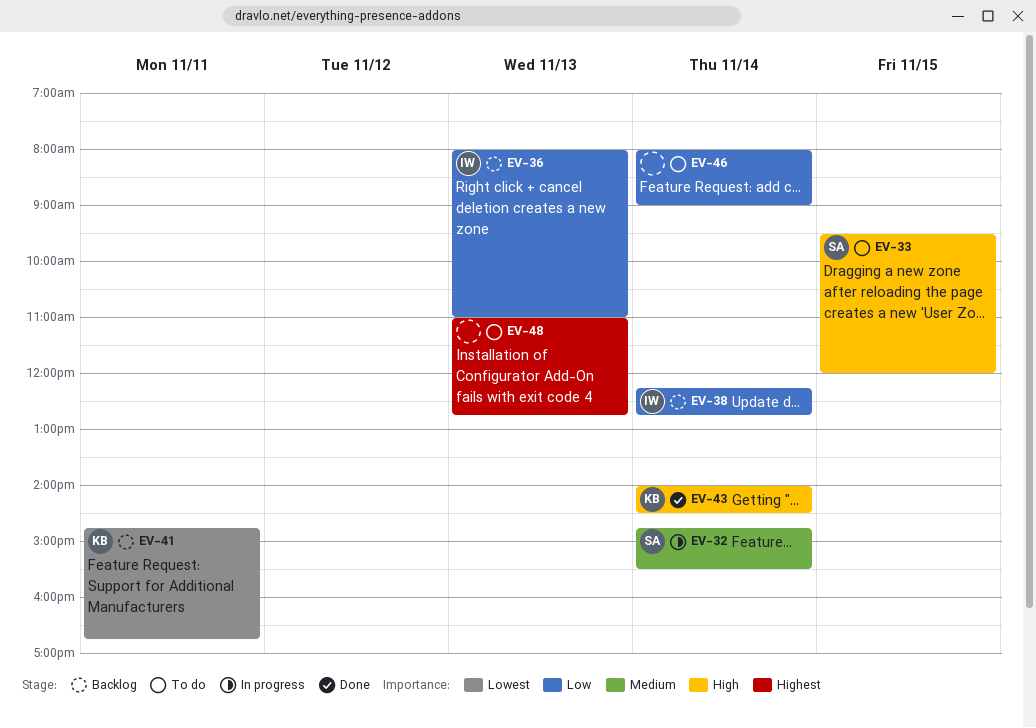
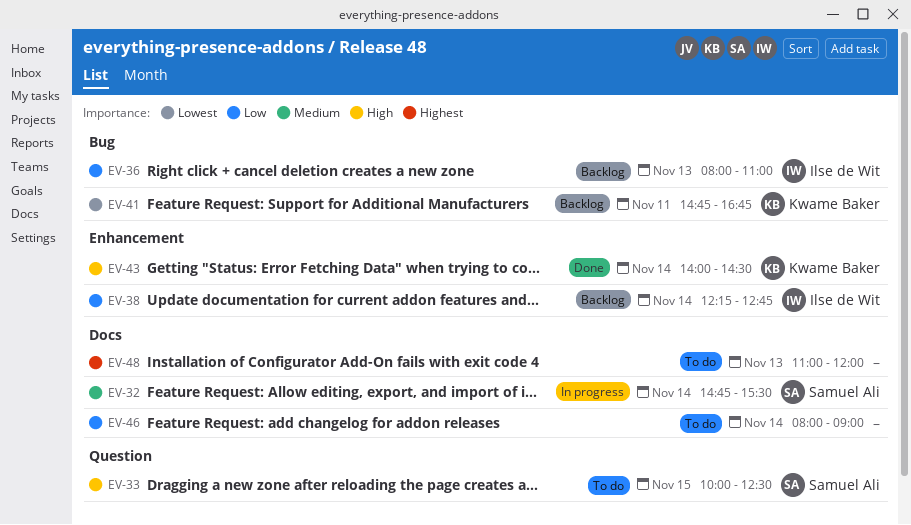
EV-33, begins: 09:30 -> 10:00
EV-33, ends: 12:00 -> 12:30
EV-48, ends: 12:45 -> 12:00

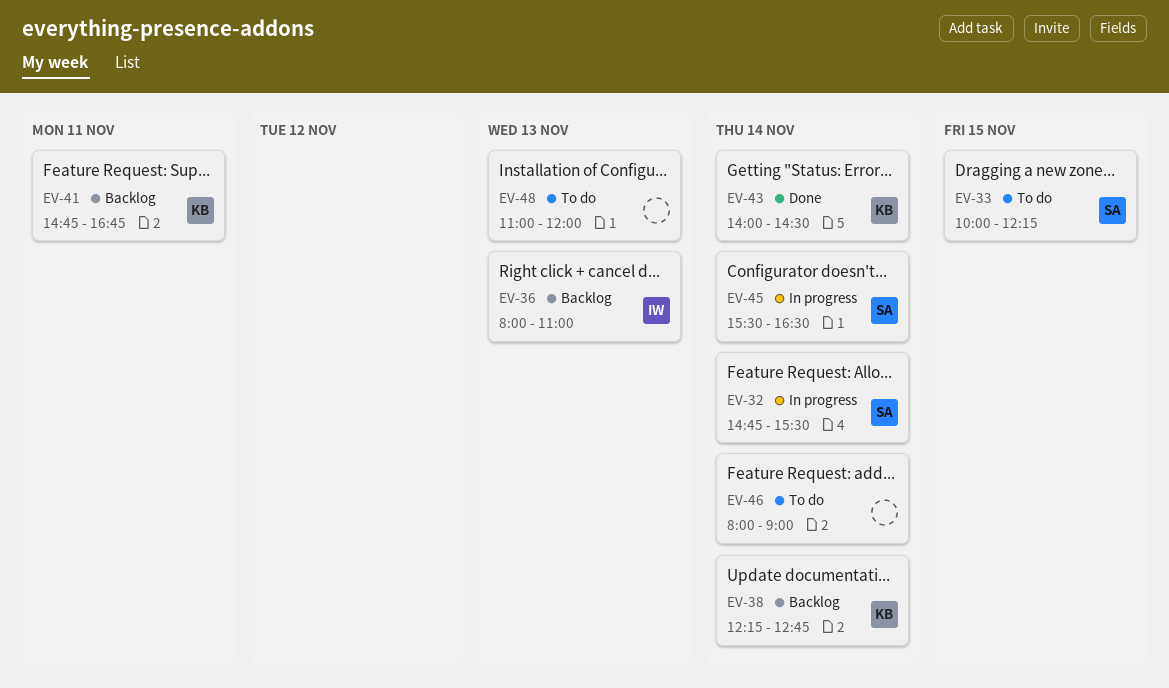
EV-33, ends: 12:30 -> 12:15
EV-38, owner: Ilse de Wit -> Kwame Baker
EV-45: none -> present

